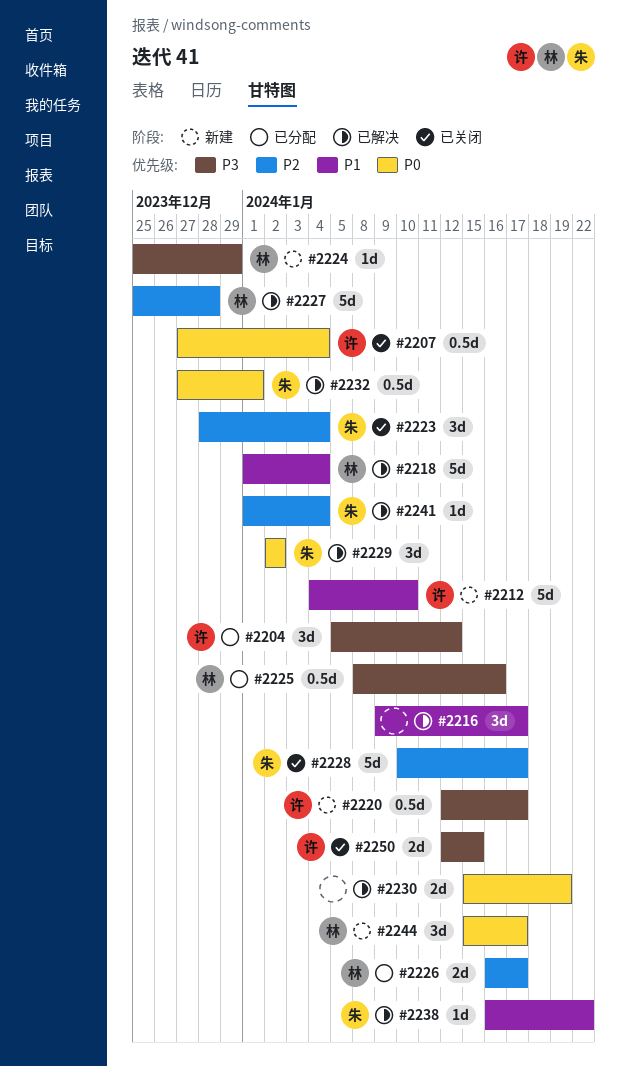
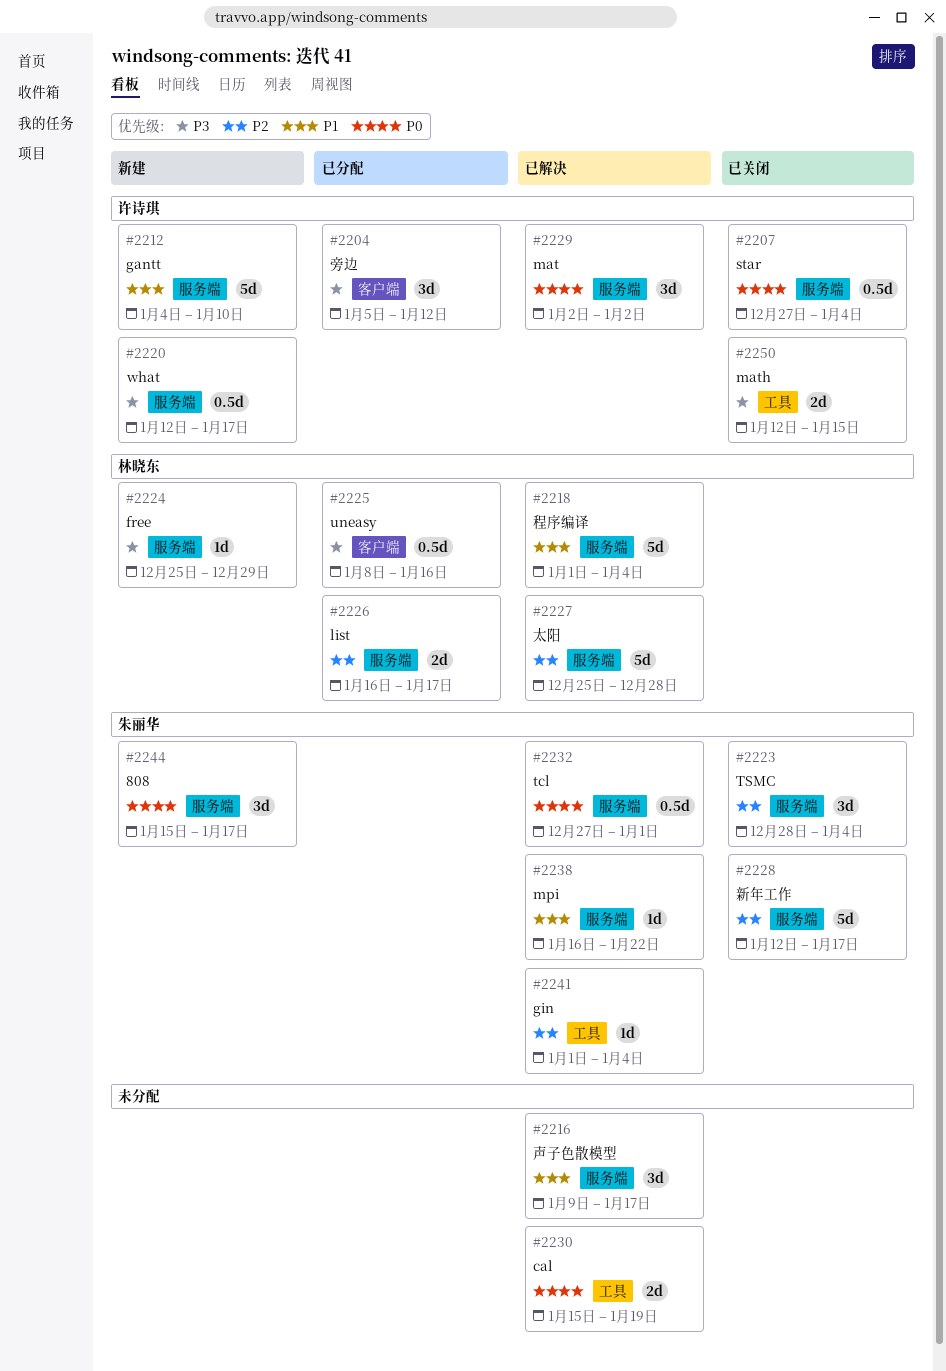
#2228, start: Jan 10 -> Jan 12
#2229, owner: 朱丽华 -> 许诗琪
#2244, owner: 林晓东 -> 朱丽华

